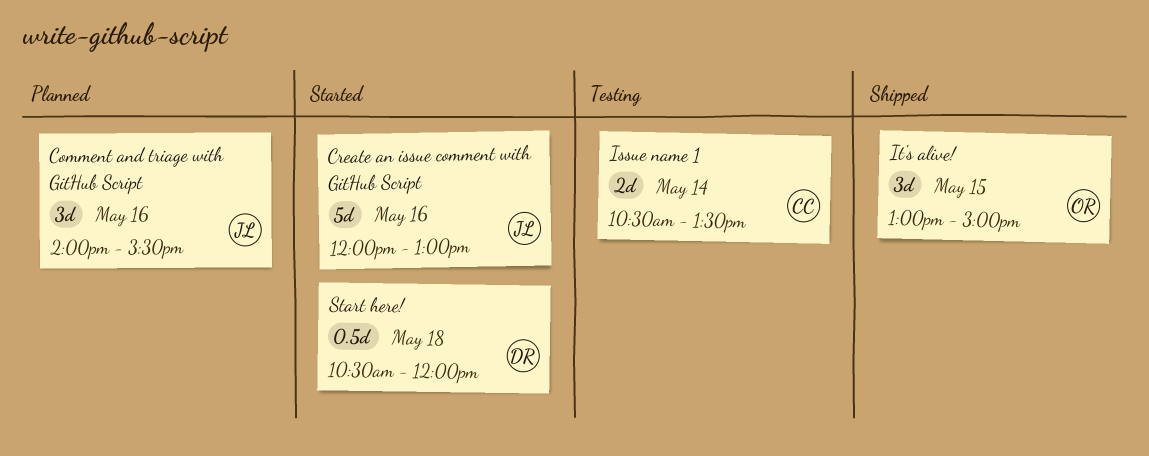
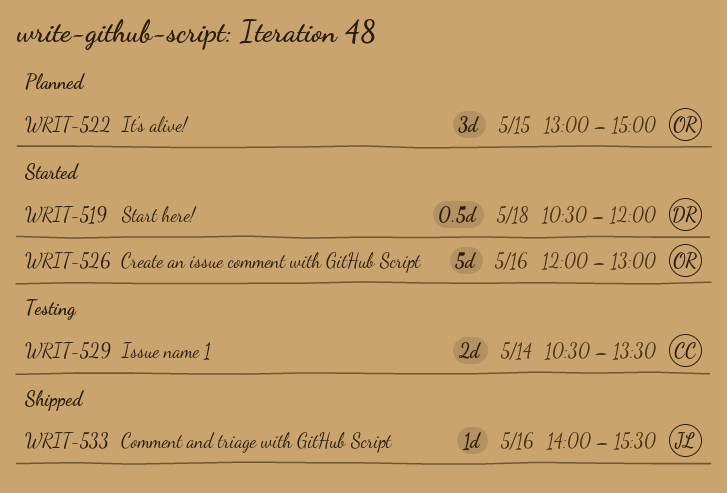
Comment and triage with GitHub Script, status: Planned -> Shipped
Comment and triage with GitHub Script, estimate: 3d -> 1d
Create an issue comment with GitHub Script, owner: JL -> OR
It's alive!, status: Shipped -> Planned

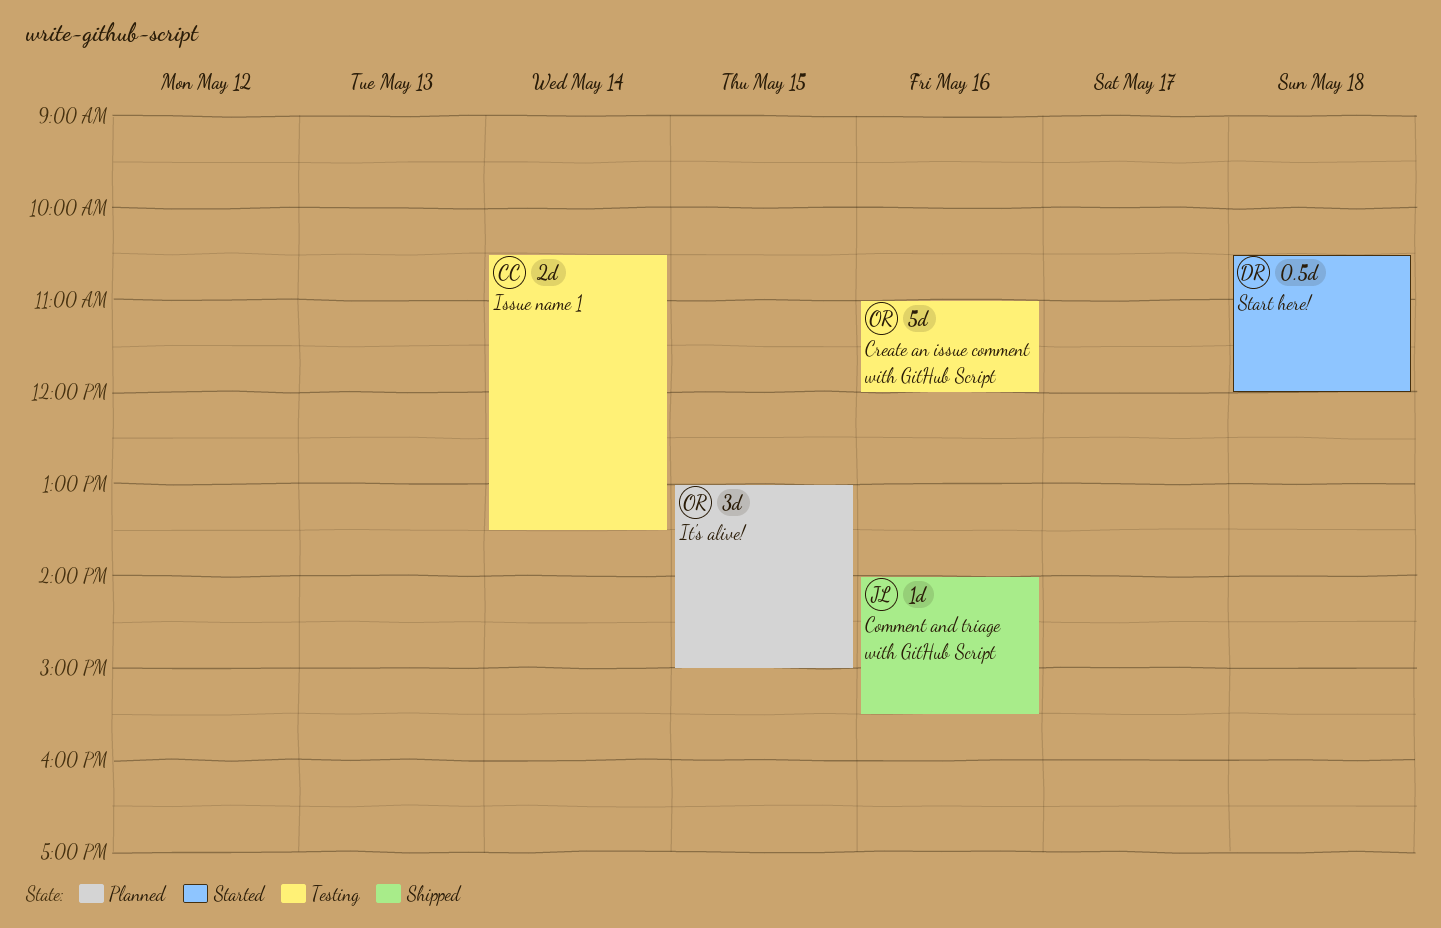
Create an issue comment with GitHub Script, status: Started -> Testing
Create an issue comment with GitHub Script, begins: 12:00 -> 11:00
Create an issue comment with GitHub Script, ends: 13:00 -> 12:00

